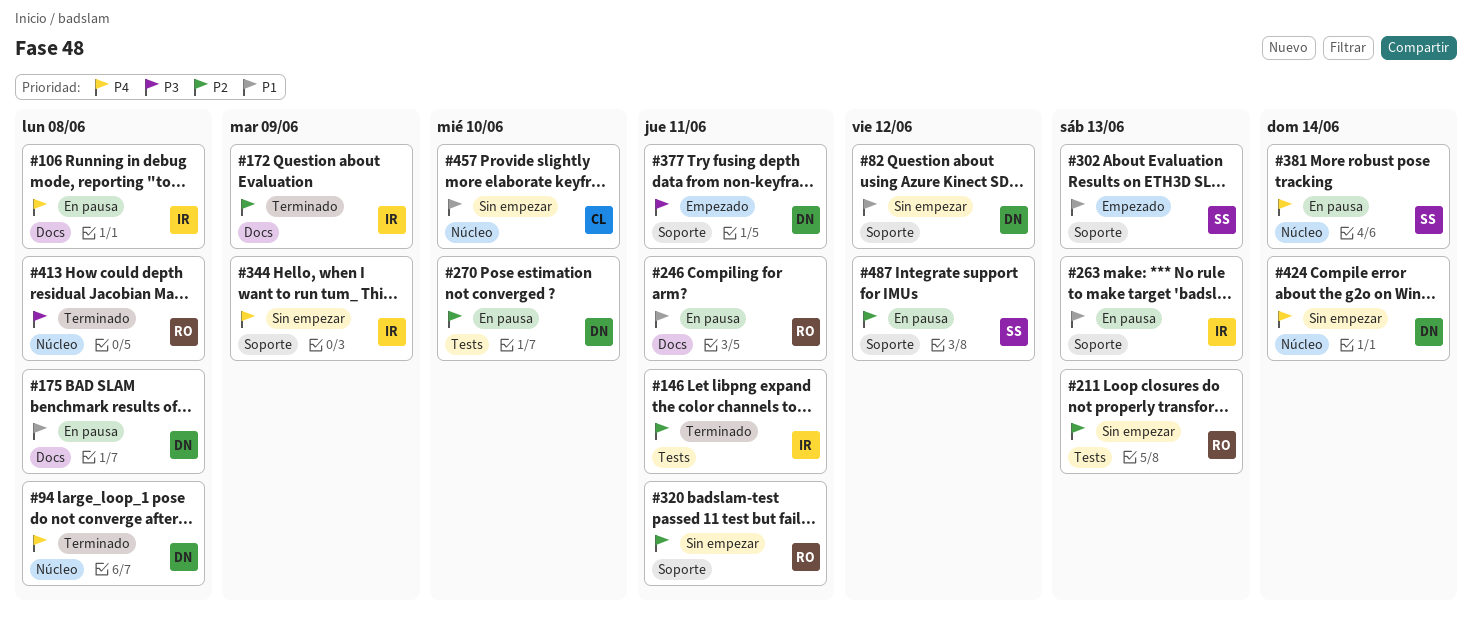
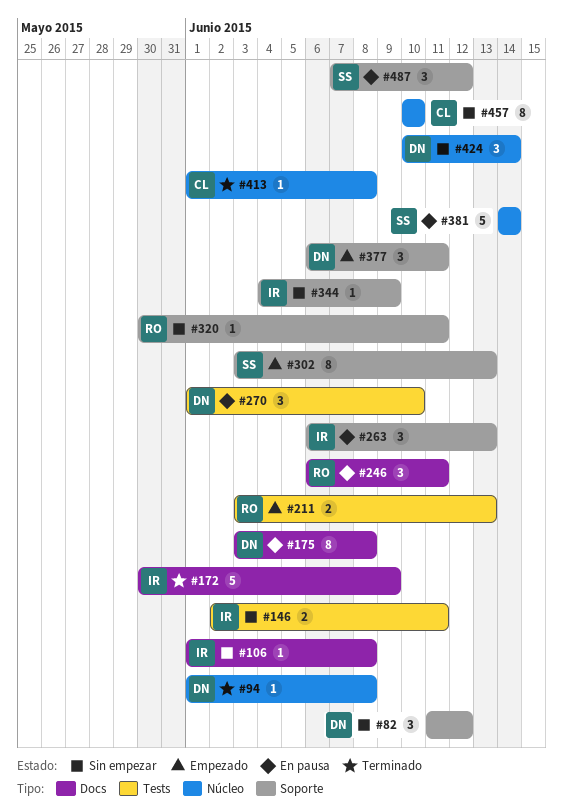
#106, status: En pausa -> Sin empezar
#146, status: Terminado -> Sin empezar
#211, status: Sin empezar -> Empezado
#413, owner: RO -> CL

